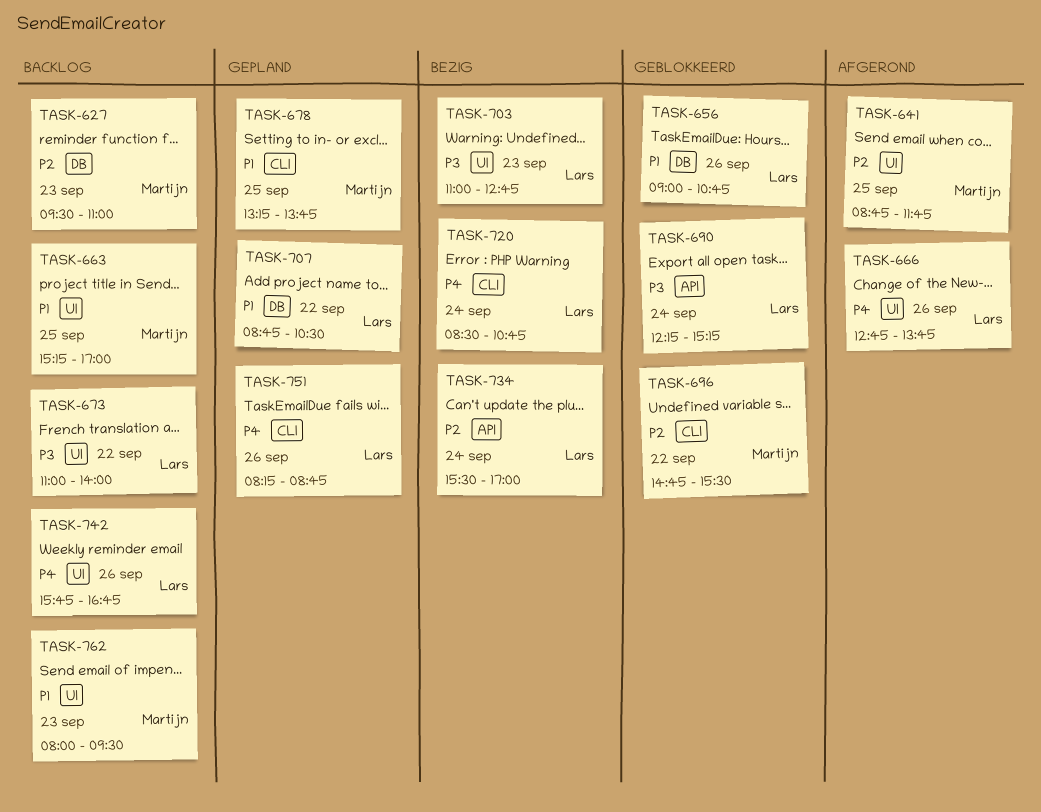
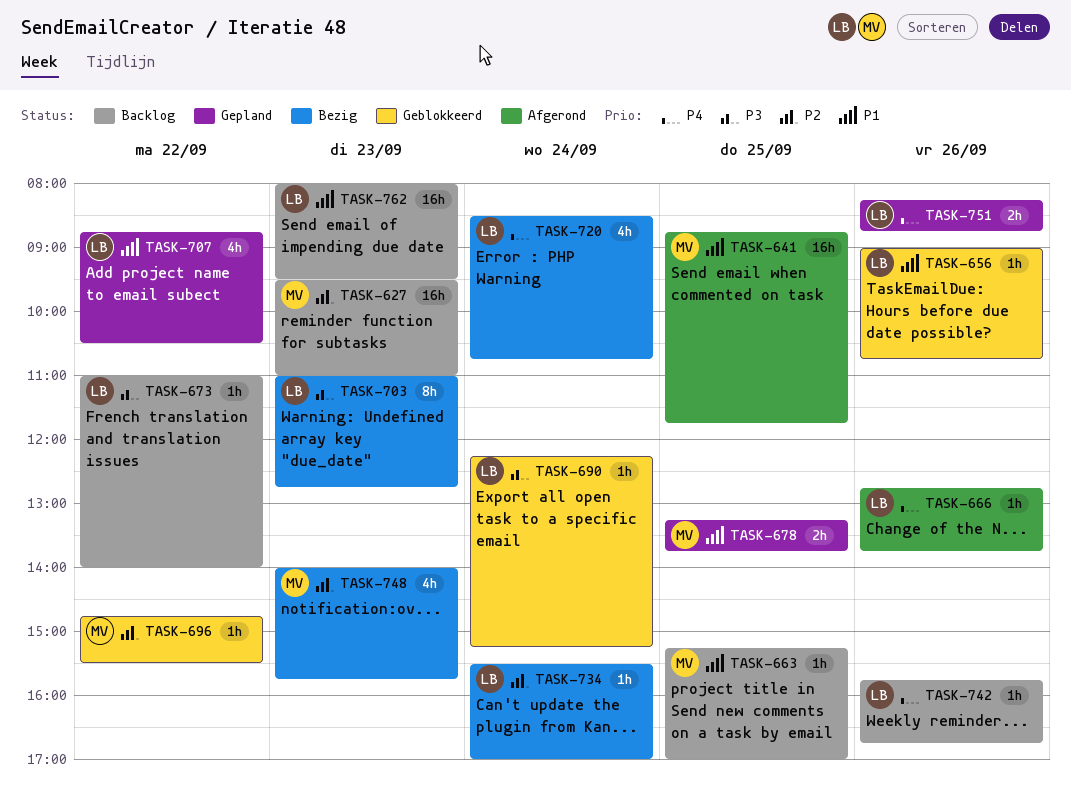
TASK-641, priority: P2 -> P1
TASK-748: none -> present
TASK-762, owner: Martijn -> Lars

